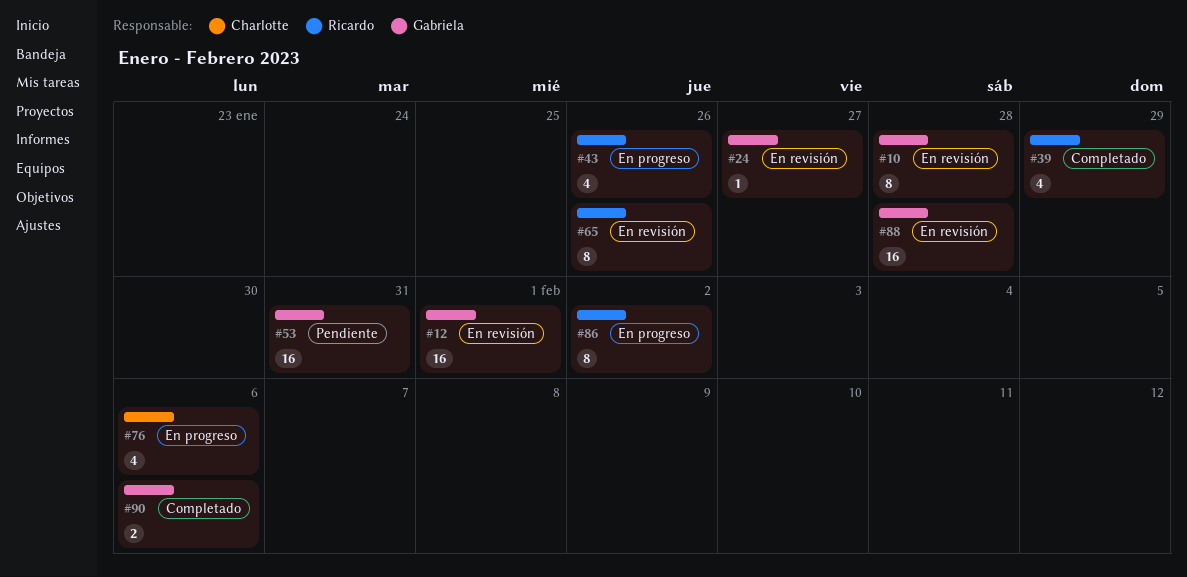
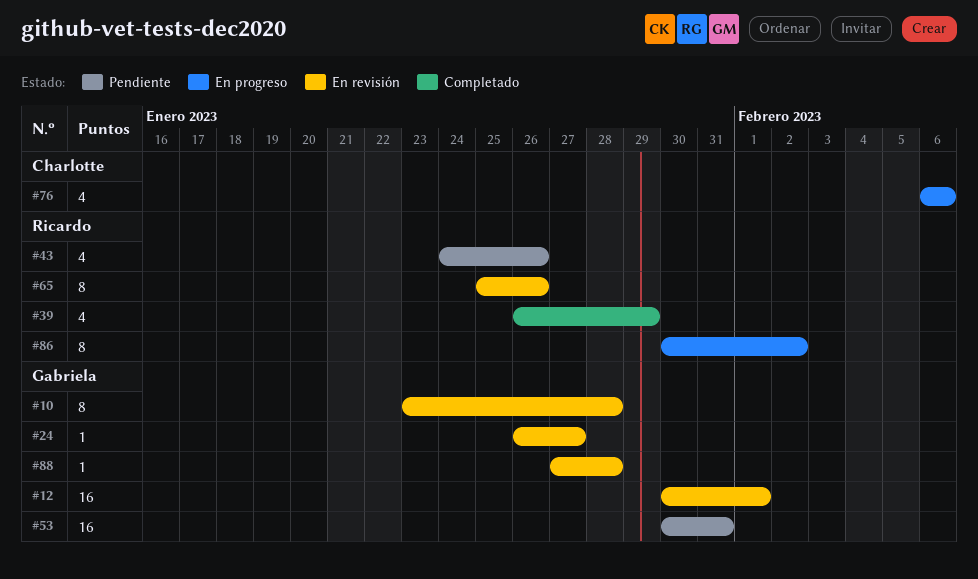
#43, status: En progreso -> Pendiente
#88, estimate: 16 -> 1
#90: present -> none

